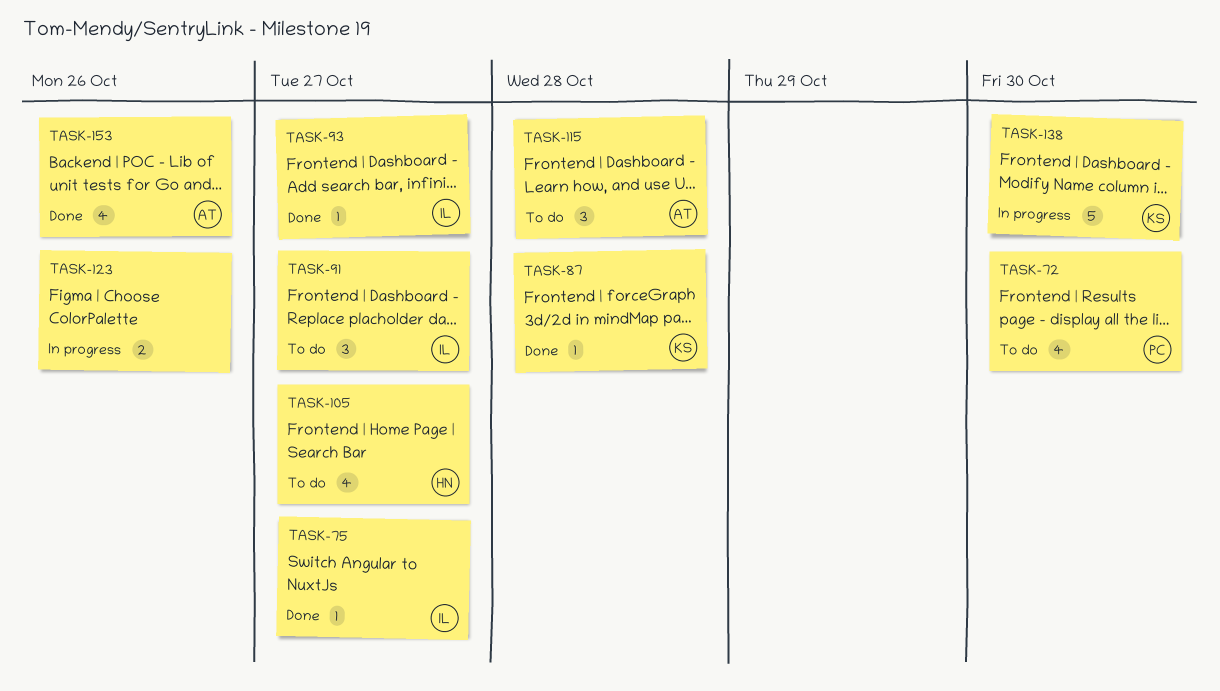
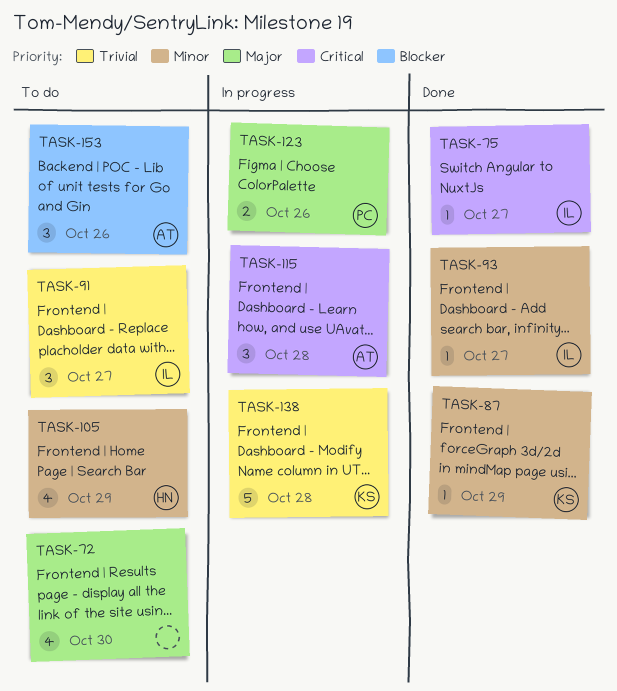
TASK-72, owner: PC -> none
TASK-87, due: Oct 28 -> Oct 29
TASK-105, due: Oct 27 -> Oct 29
TASK-115, status: To do -> In progress
TASK-123, owner: none -> PC
TASK-138, due: Oct 30 -> Oct 28
TASK-153, status: Done -> To do
TASK-153, estimate: 4 -> 3

